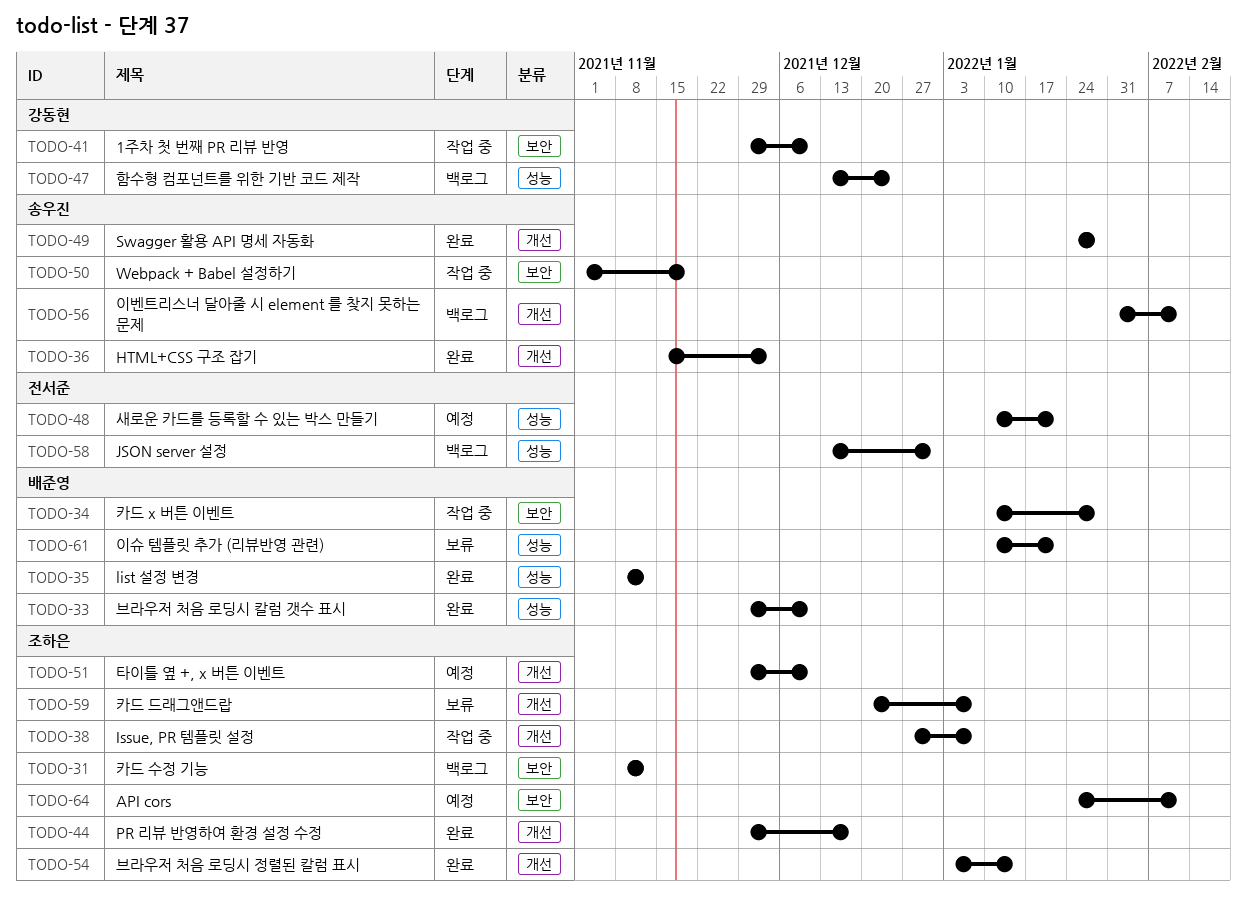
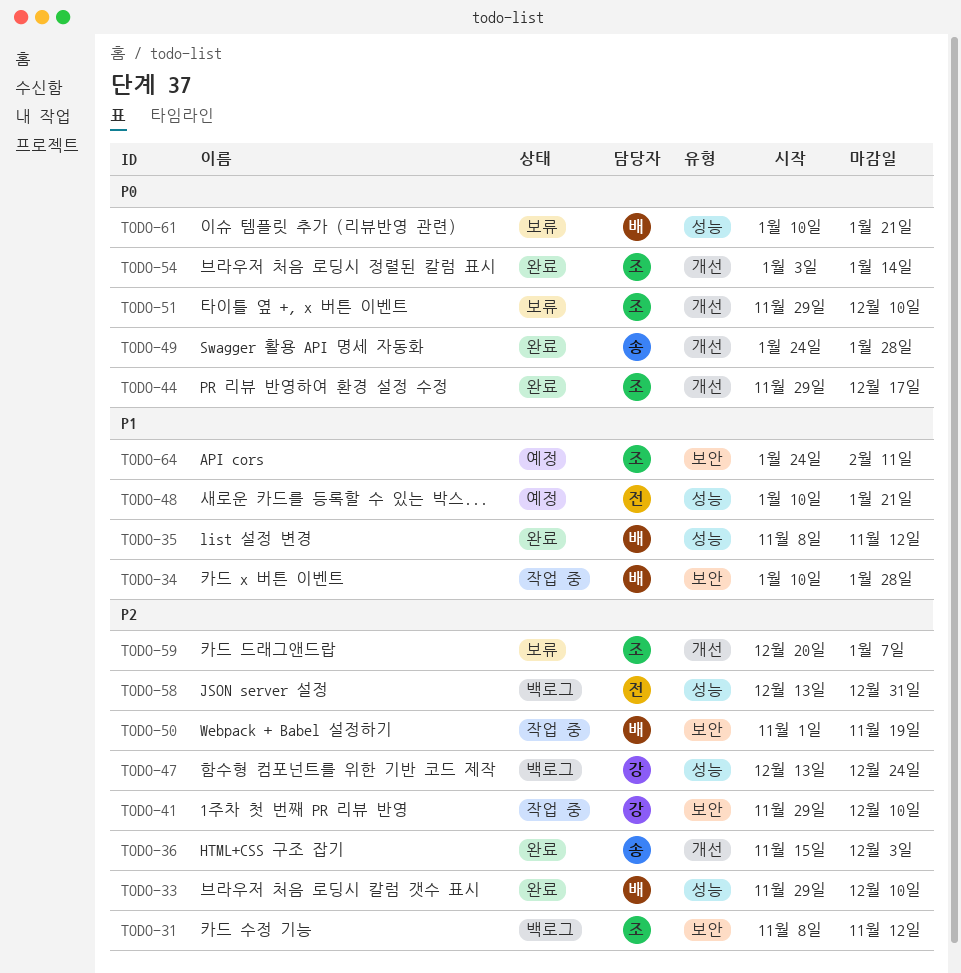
TODO-38: present -> none
TODO-50, owner: 송우진 -> 배준영
TODO-51, status: 예정 -> 보류
TODO-56: present -> none

